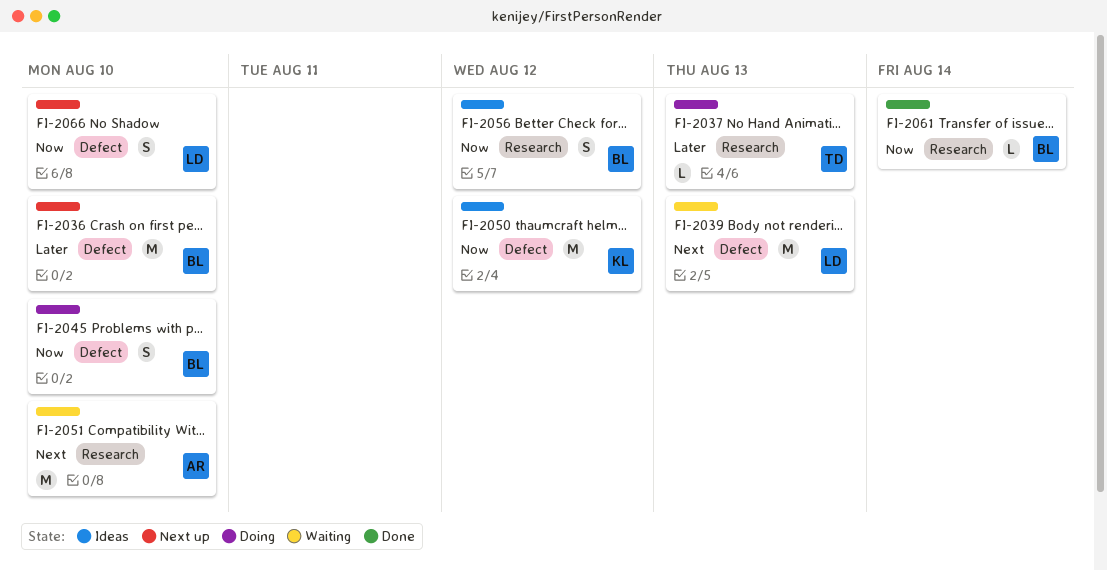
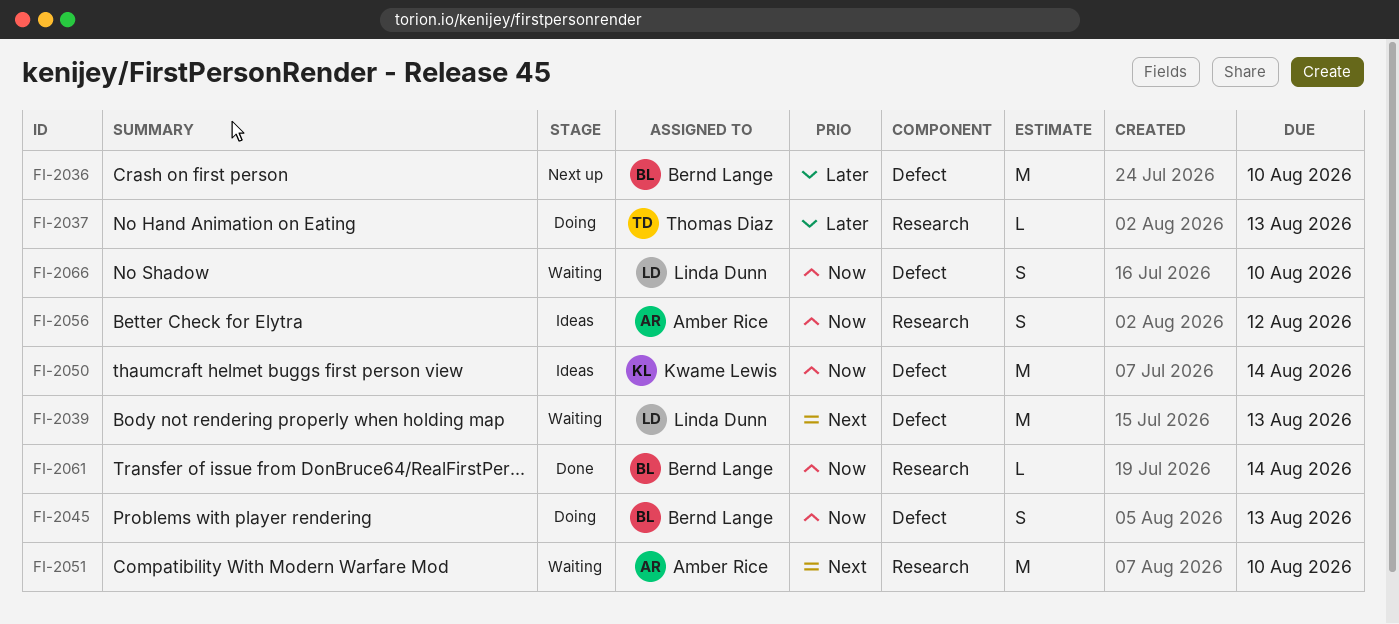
FI-2045, due: Aug 10 -> Aug 13
FI-2050, due: Aug 12 -> Aug 14
FI-2056, owner: Bernd Lange -> Amber Rice
FI-2066, status: Next up -> Waiting

